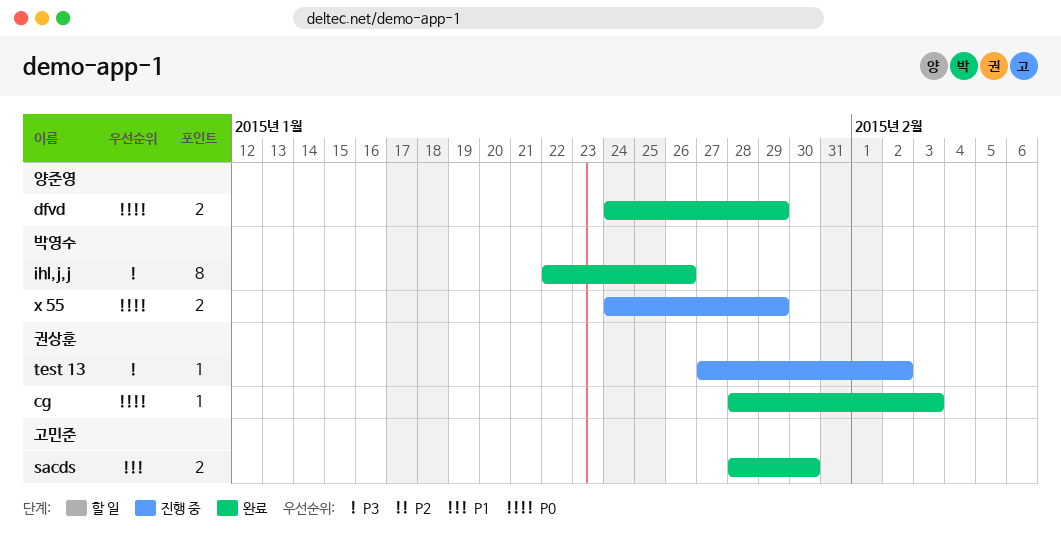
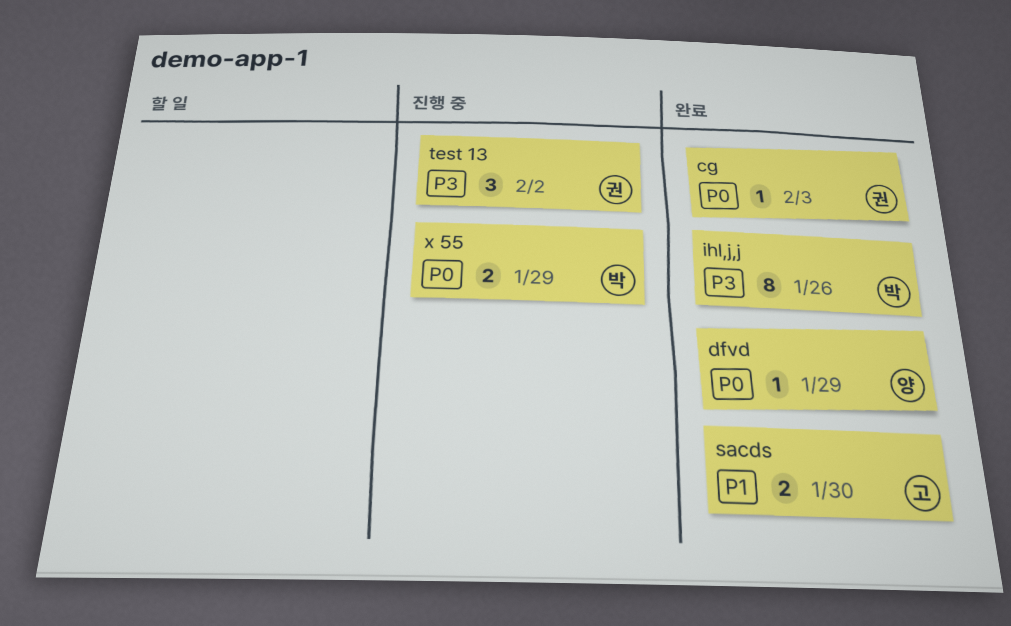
dfvd, estimate: 2 -> 1
test 13, estimate: 1 -> 3

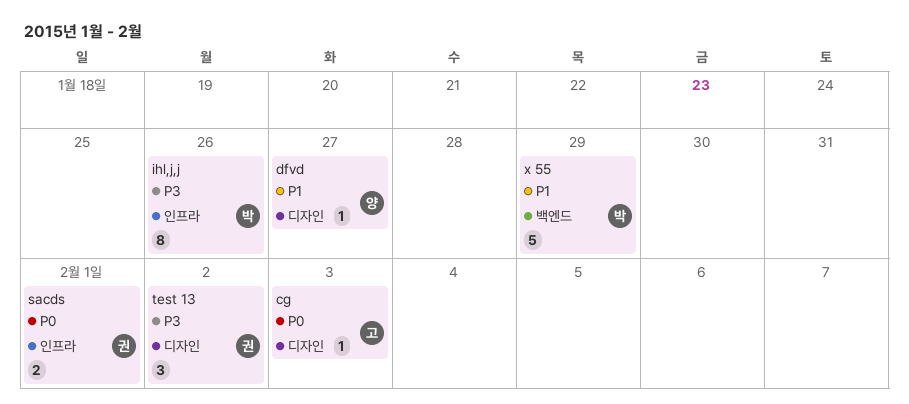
cg, owner: 권 -> 고
dfvd, priority: P0 -> P1
dfvd, due: Jan 29 -> Jan 27
sacds, owner: 고 -> 권
sacds, priority: P1 -> P0
sacds, due: Jan 30 -> Feb 1
x 55, priority: P0 -> P1
x 55, estimate: 2 -> 5

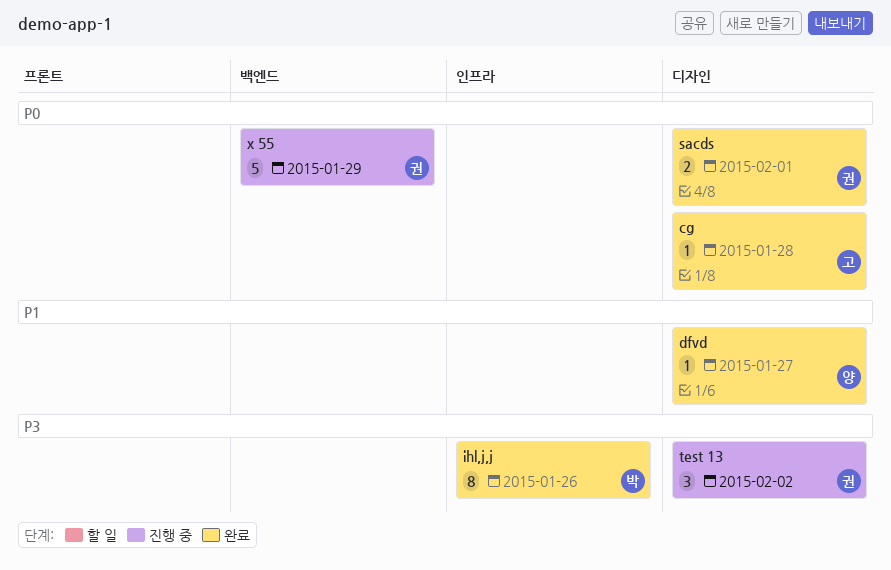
cg, due: Feb 3 -> Jan 28
sacds, label: 인프라 -> 디자인
x 55, owner: 박 -> 권
x 55, priority: P1 -> P0

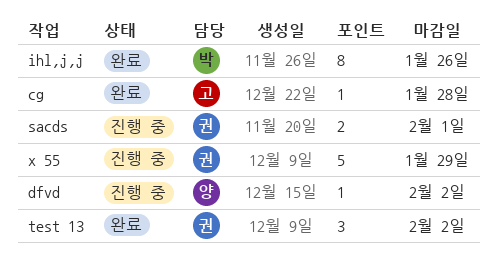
dfvd, status: 완료 -> 진행 중
dfvd, due: Jan 27 -> Feb 2
sacds, status: 완료 -> 진행 중
test 13, status: 진행 중 -> 완료

